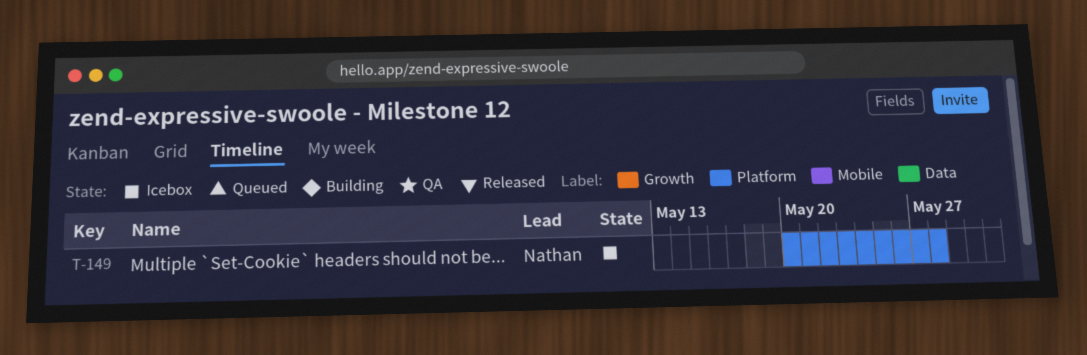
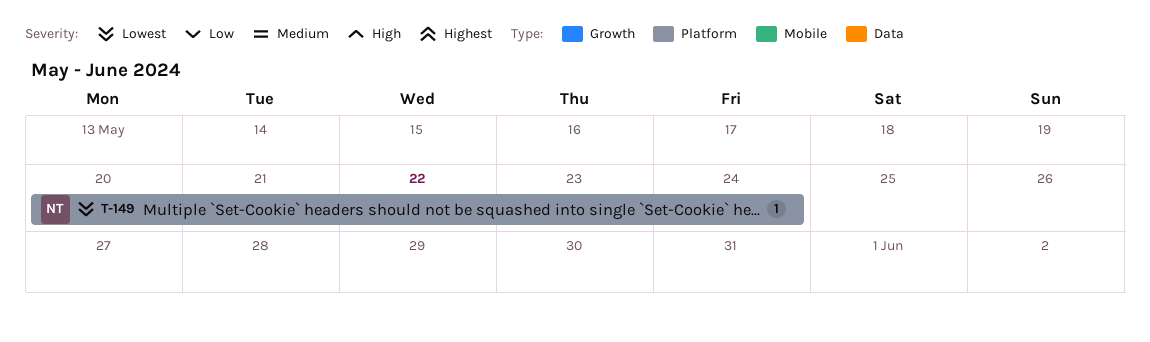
T-149, due: May 28 -> May 24

